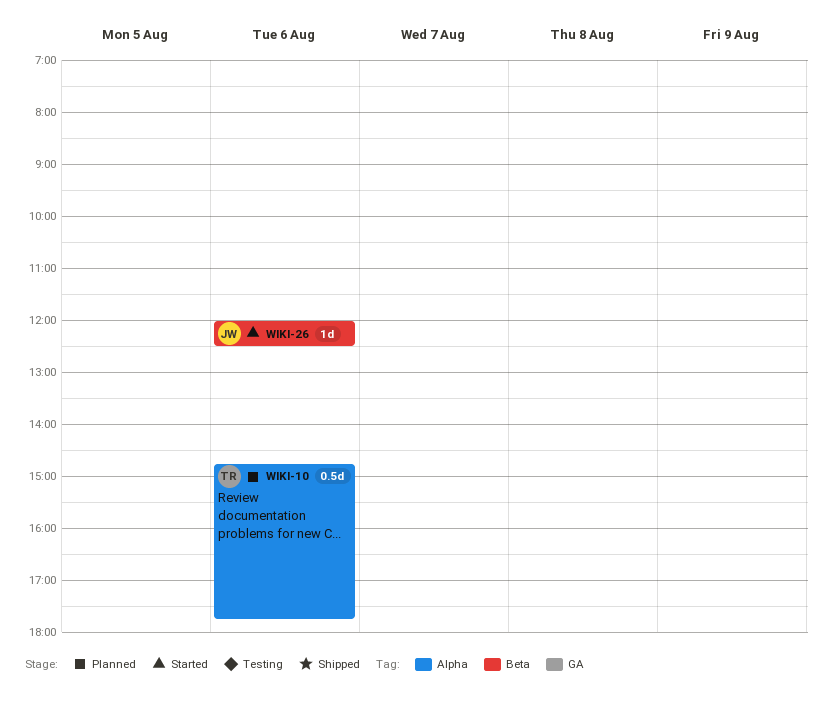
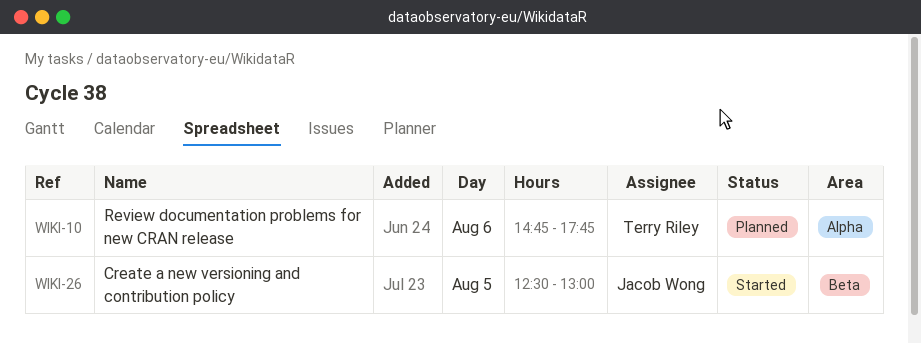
WIKI-26, day: Aug 6 -> Aug 5
WIKI-26, begins: 12:00 -> 12:30
WIKI-26, ends: 12:30 -> 13:00

